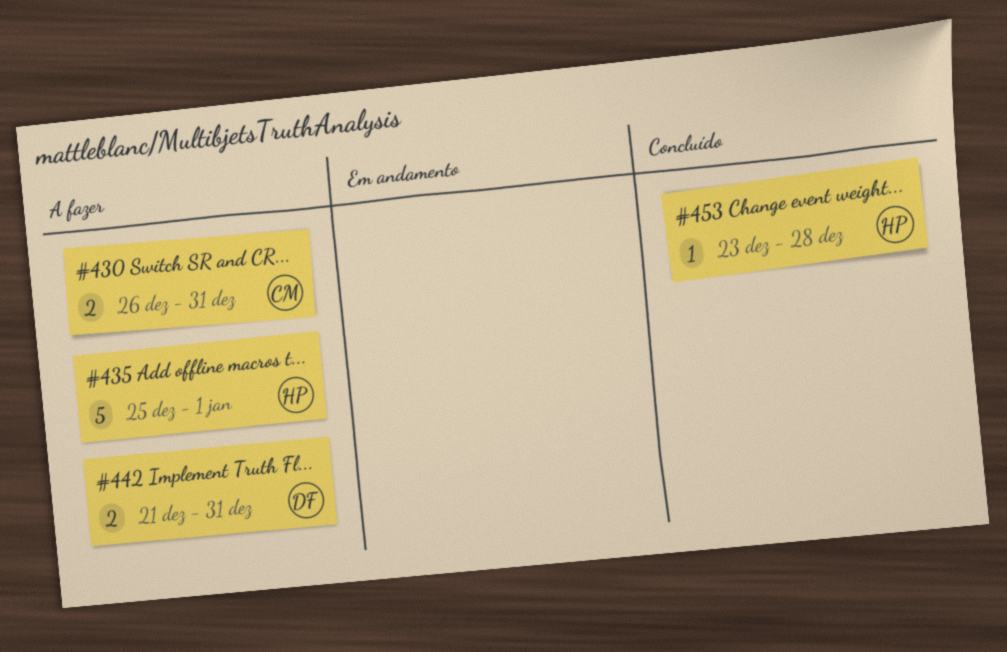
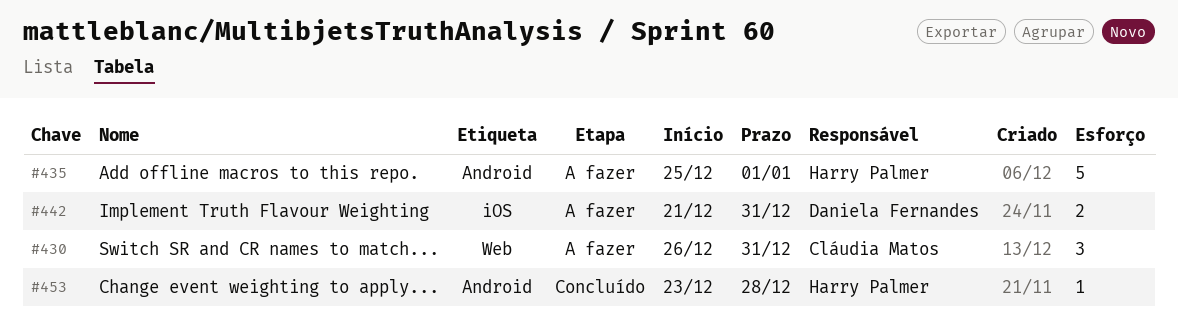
#430, estimate: 2 -> 3

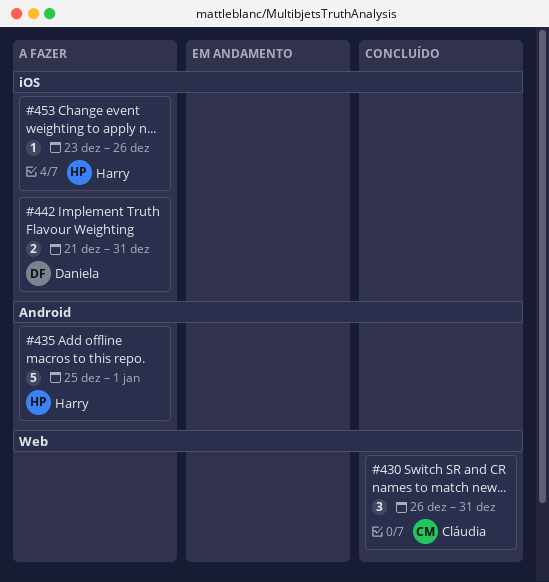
#430, status: A fazer -> Concluído
#453, status: Concluído -> A fazer
#453, label: Android -> iOS
#453, due: Dec 28 -> Dec 26

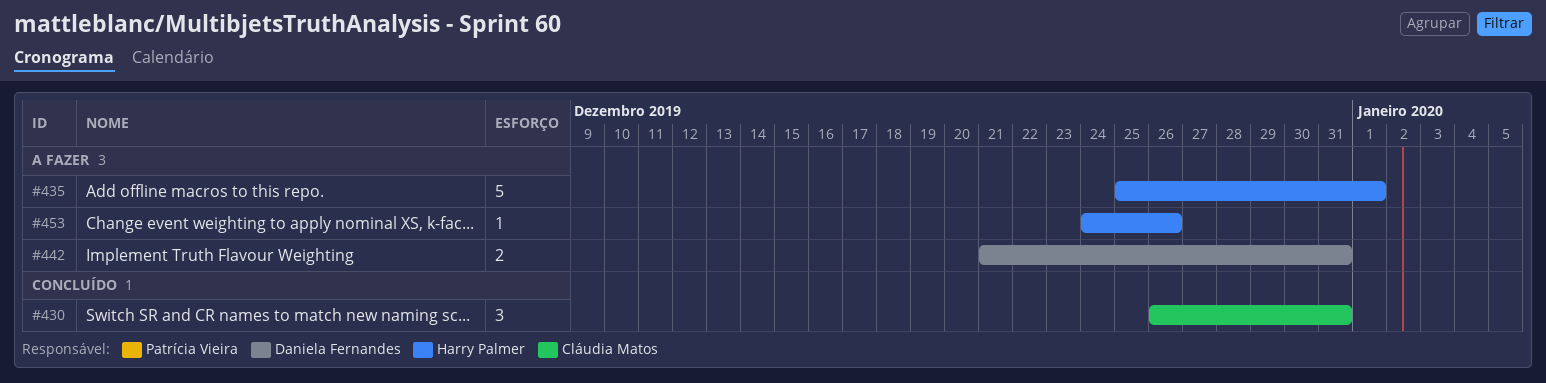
#453, start: Dec 23 -> Dec 24

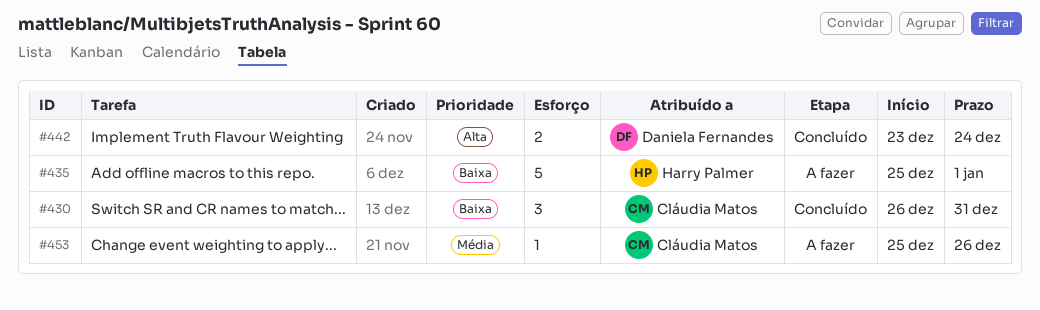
#442, status: A fazer -> Concluído
#442, start: Dec 21 -> Dec 23
#442, due: Dec 31 -> Dec 24
#453, owner: Harry Palmer -> Cláudia Matos
#453, start: Dec 24 -> Dec 25

